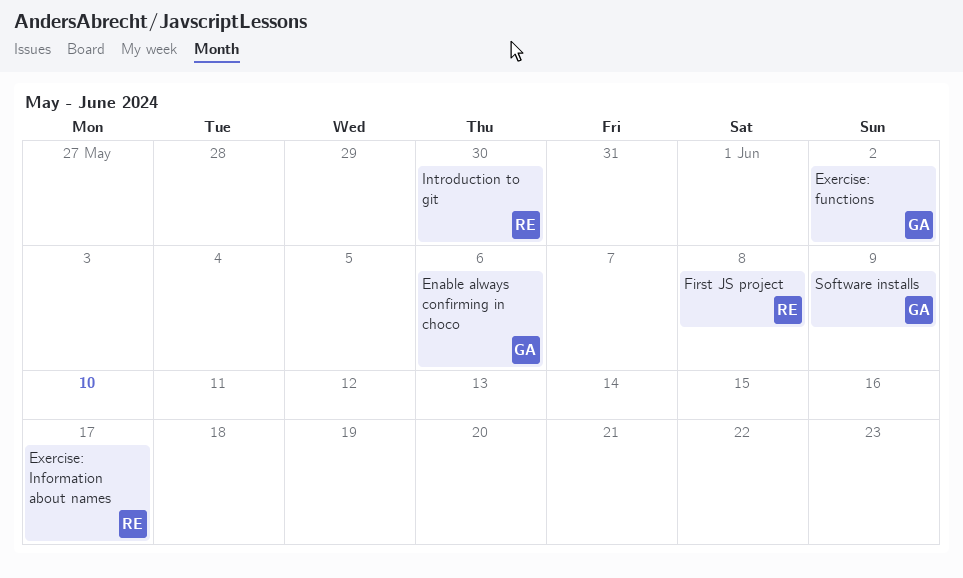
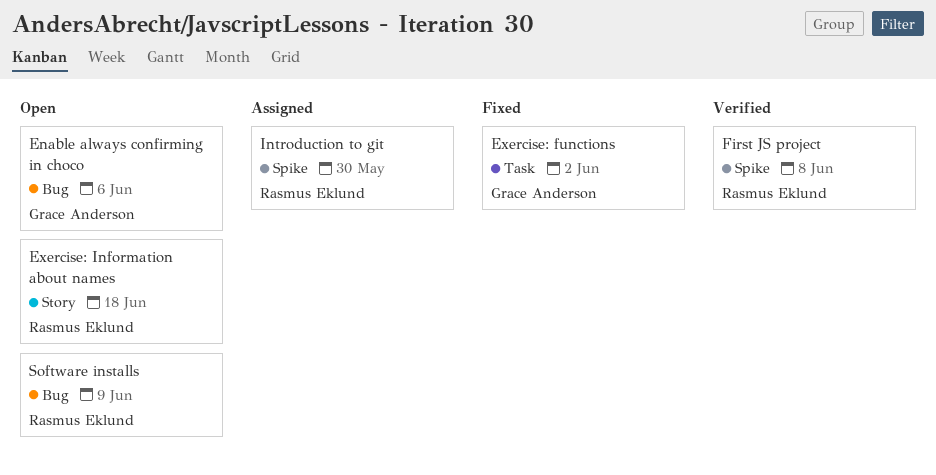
Exercise: Information about names, due: Jun 17 -> Jun 18
Software installs, owner: Grace Anderson -> Rasmus Eklund

